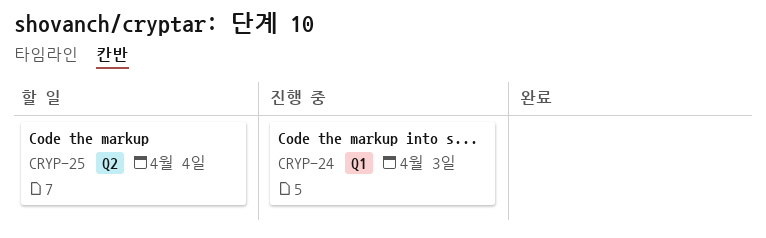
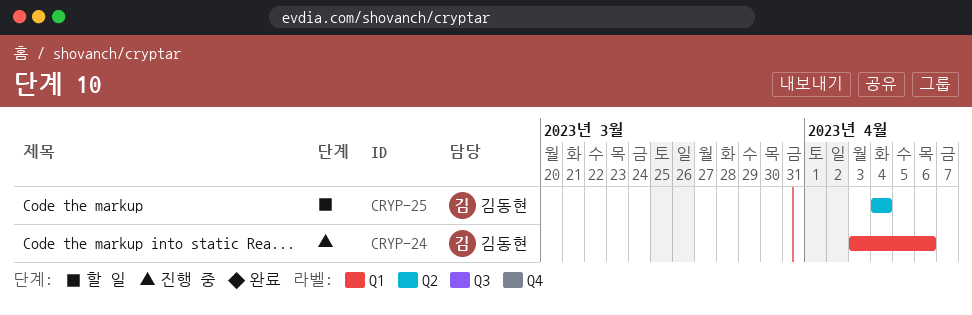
CRYP-24, due: Apr 3 -> Apr 6

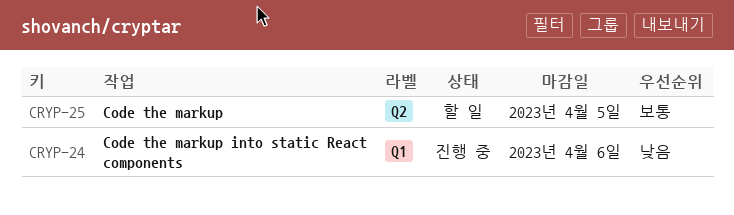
CRYP-25, due: Apr 4 -> Apr 5

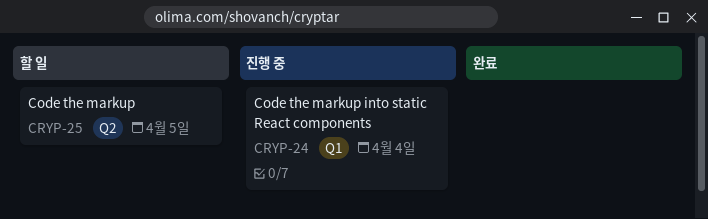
CRYP-24, due: Apr 6 -> Apr 4

